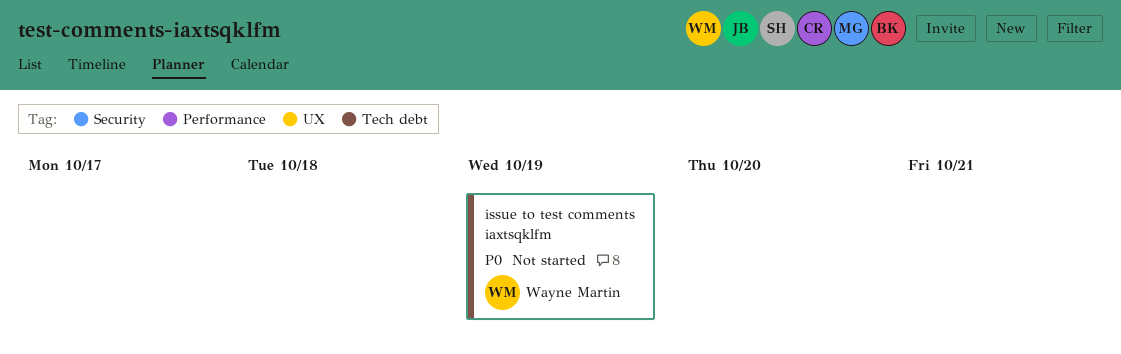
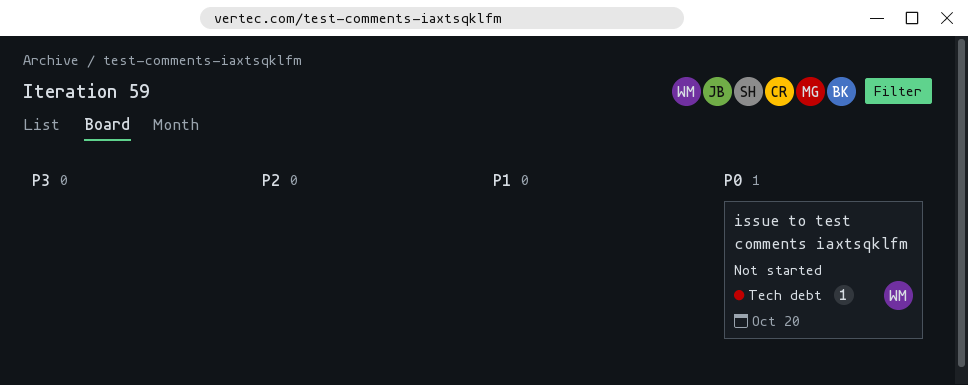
issue to test comments iaxtsqklfm, due: Oct 19 -> Oct 20

